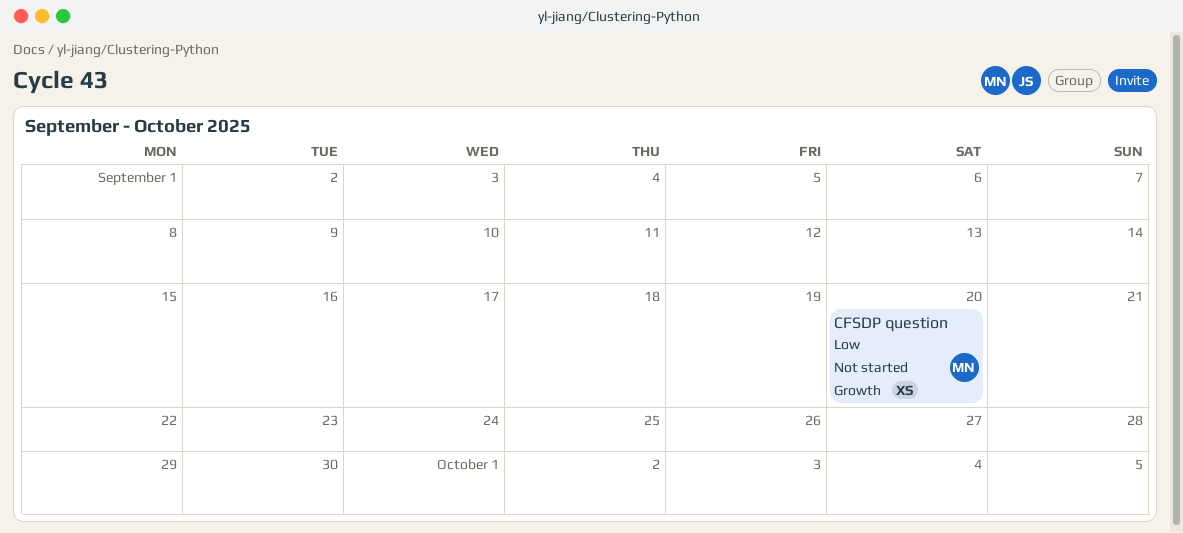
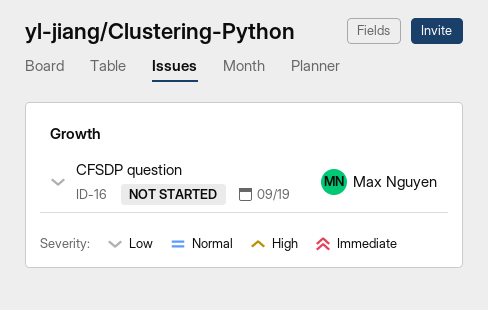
CFSDP question, due: Sep 20 -> Sep 19

